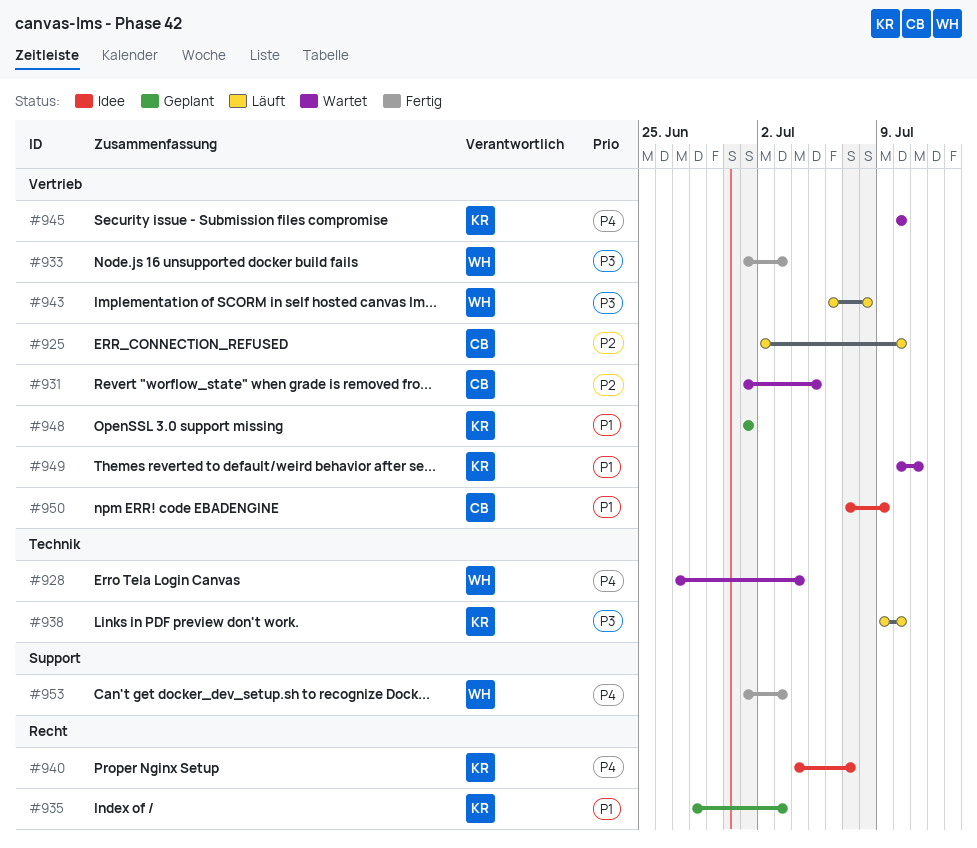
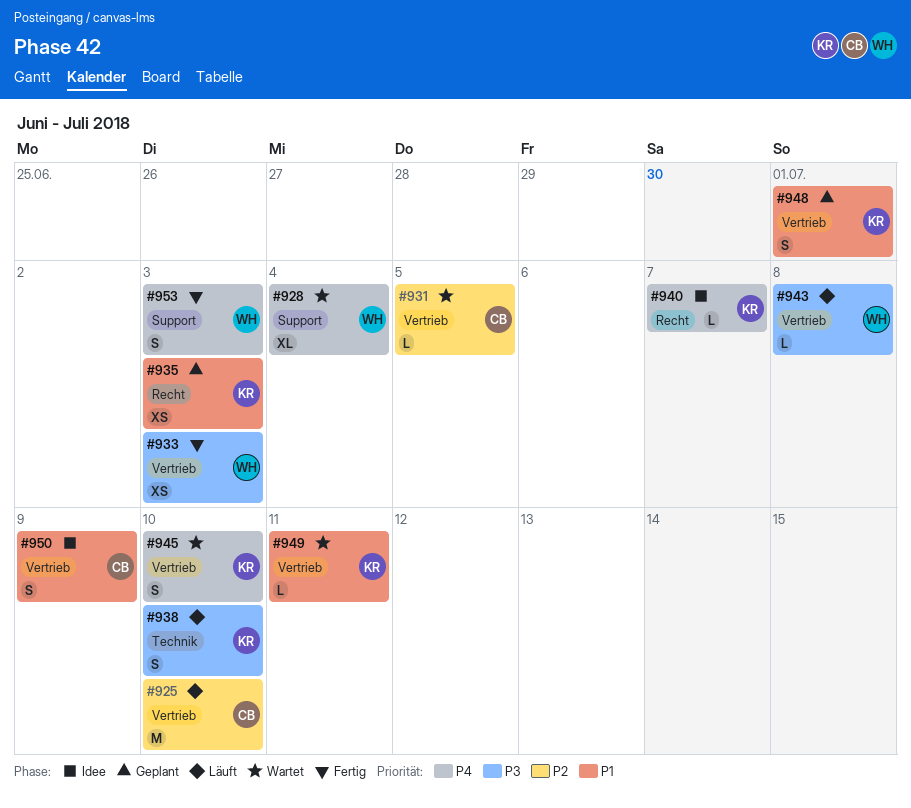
#928, label: Technik -> Support

